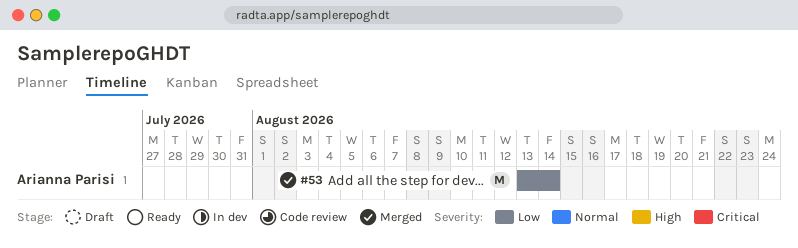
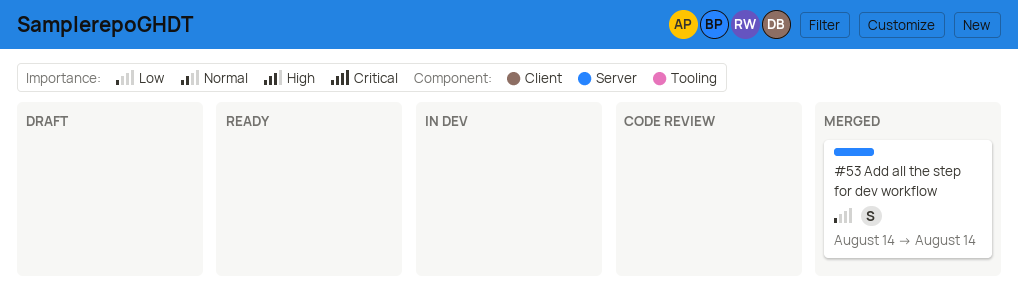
#53, estimate: M -> S
#53, start: Aug 13 -> Aug 14

